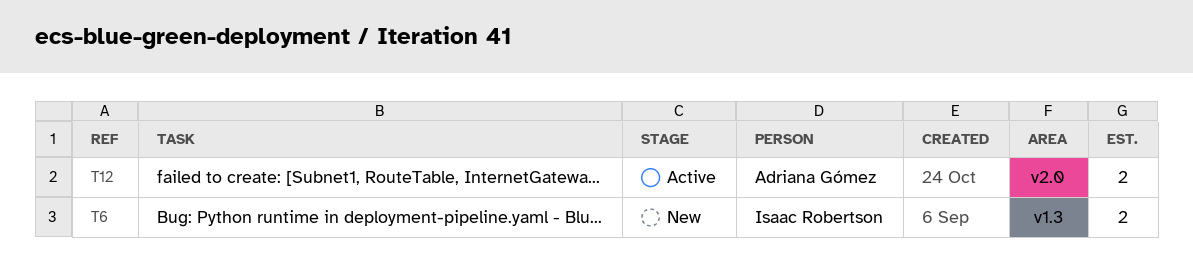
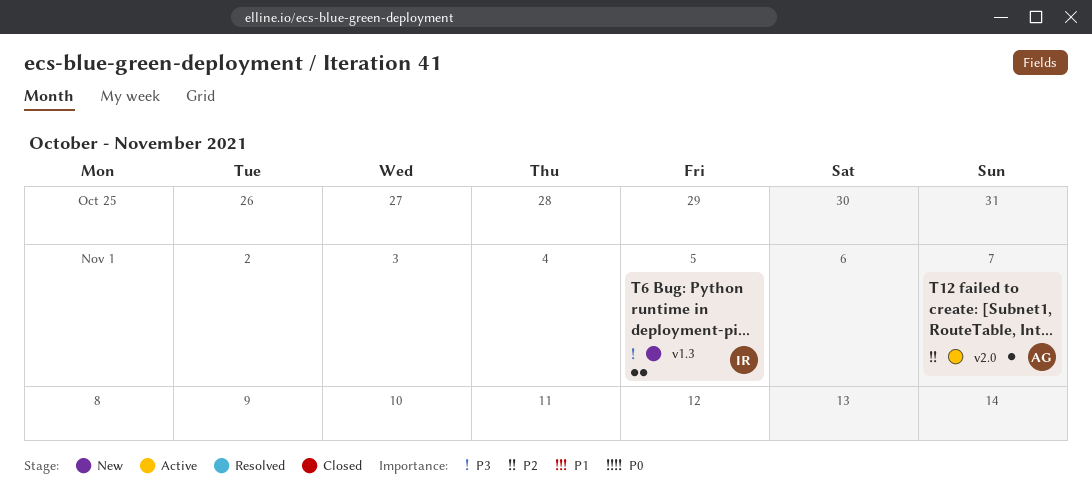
T12, estimate: 2 -> 1

